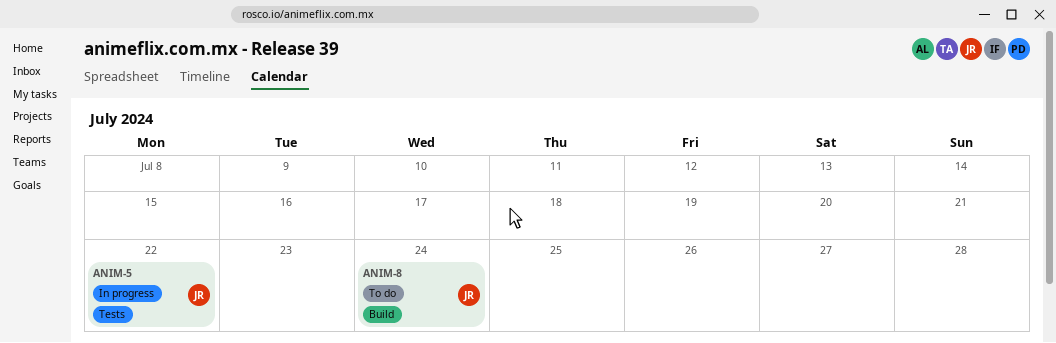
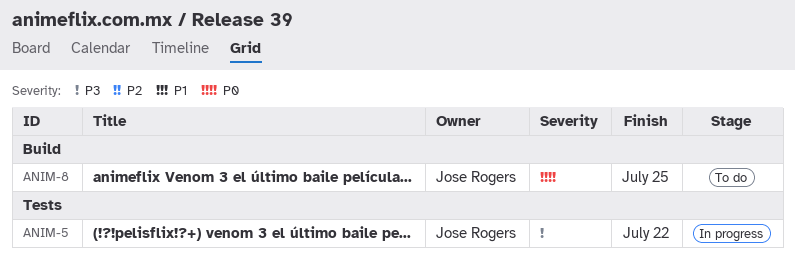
ANIM-8, due: Jul 24 -> Jul 25

